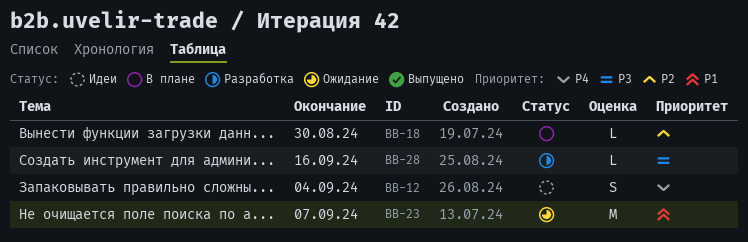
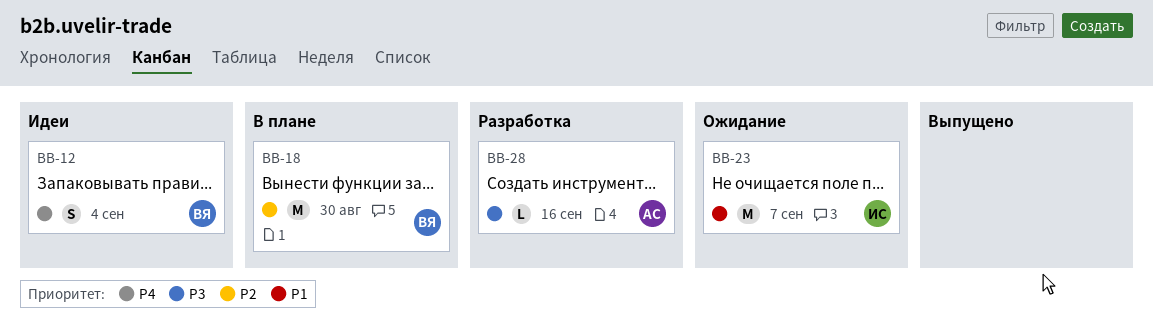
BB-18, estimate: L -> M

